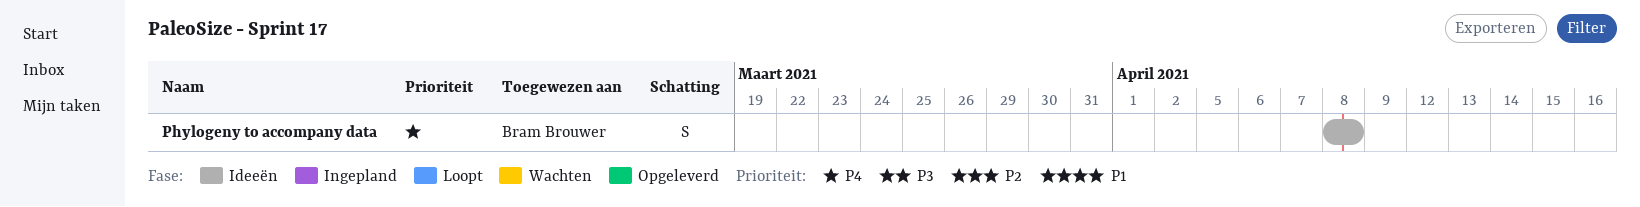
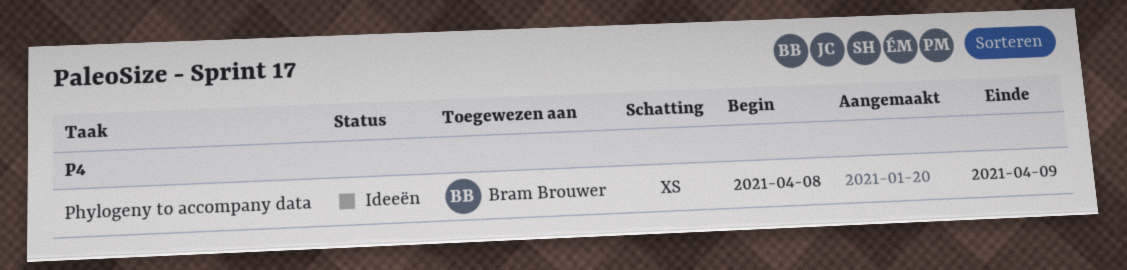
Phylogeny to accompany data, estimate: S -> XS
Phylogeny to accompany data, due: Apr 8 -> Apr 9

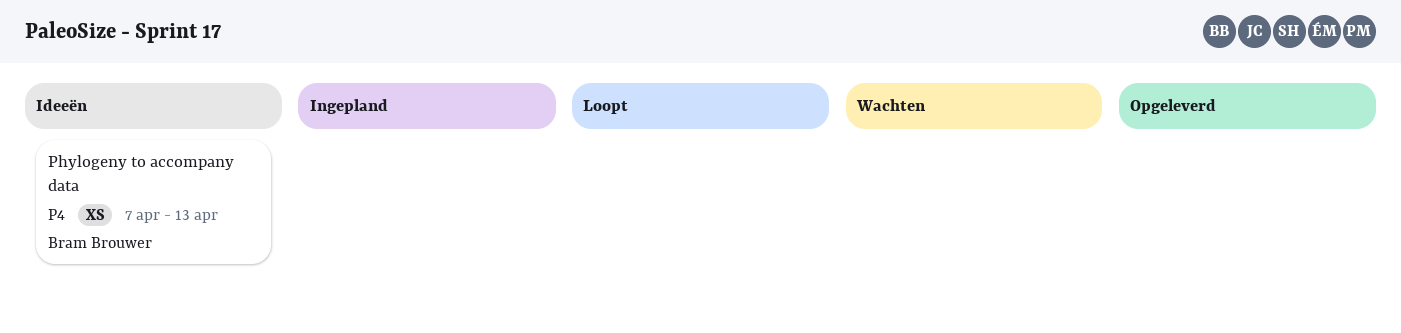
Phylogeny to accompany data, start: Apr 8 -> Apr 7
Phylogeny to accompany data, due: Apr 9 -> Apr 13

